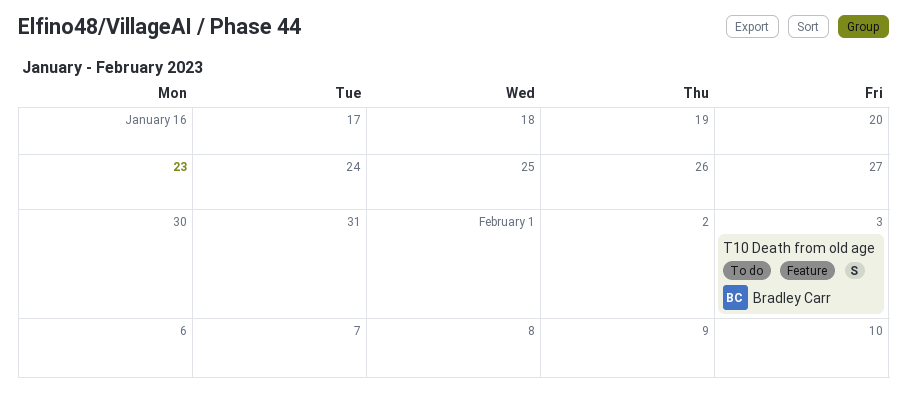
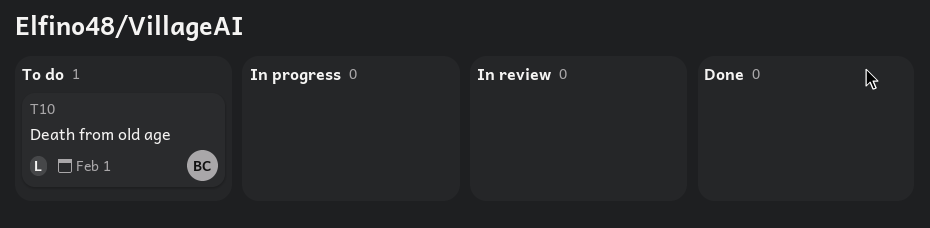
T10, estimate: S -> L
T10, due: Feb 3 -> Feb 1

